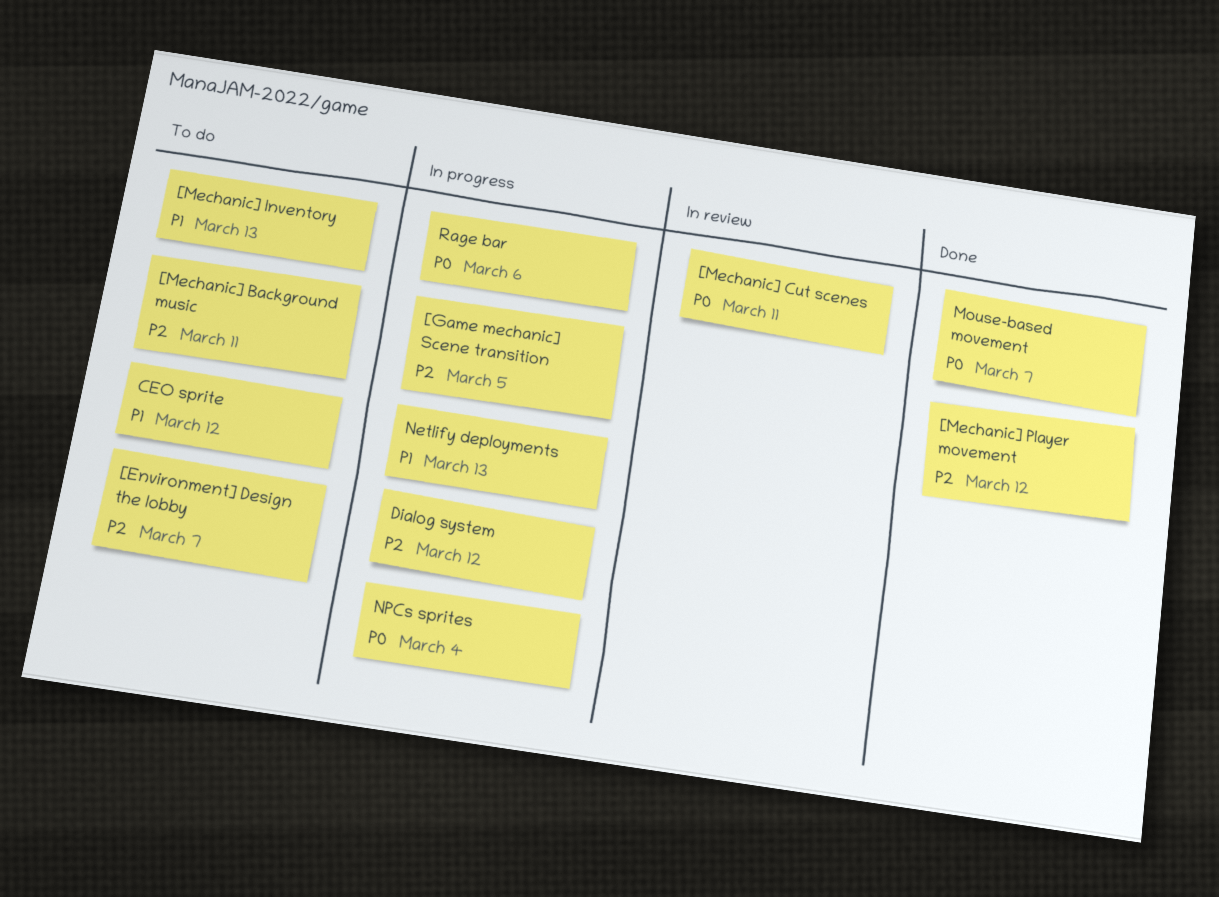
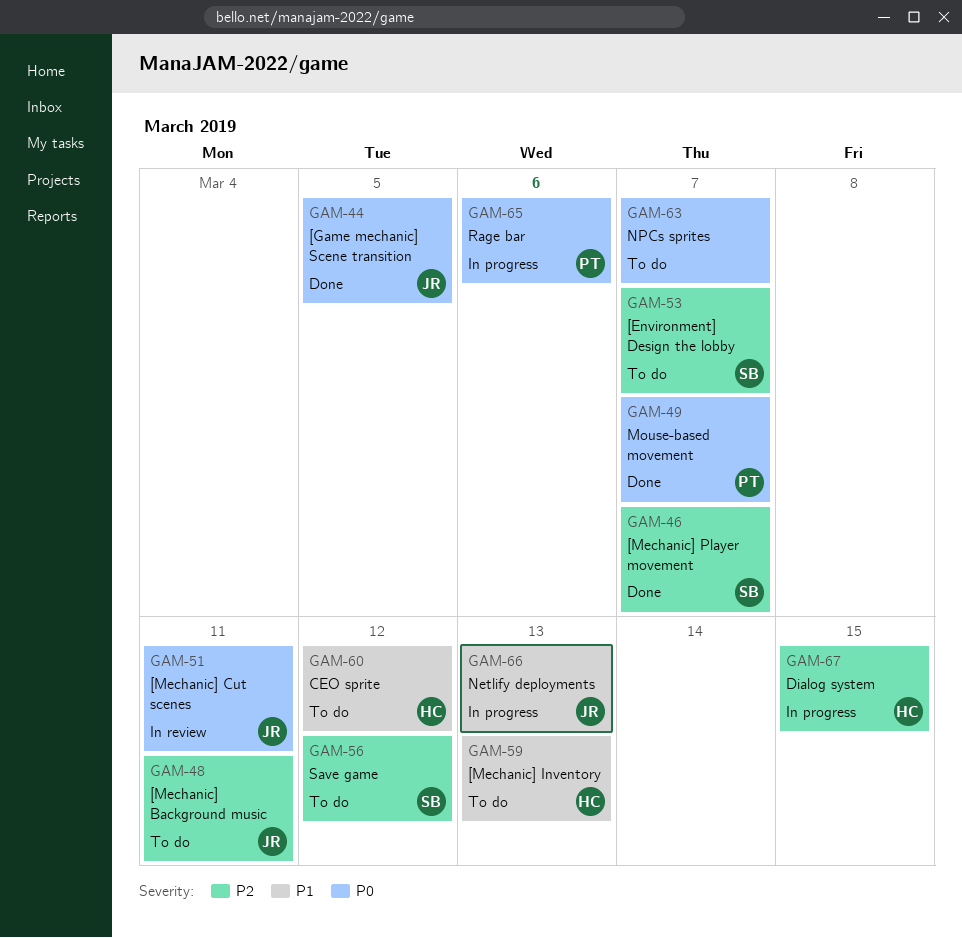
[Game mechanic] Scene transition, status: In progress -> Done
[Game mechanic] Scene transition, priority: P2 -> P0
[Mechanic] Player movement, due: Mar 12 -> Mar 7
Dialog system, due: Mar 12 -> Mar 15
NPCs sprites, status: In progress -> To do
NPCs sprites, due: Mar 4 -> Mar 7
Save game: none -> present

